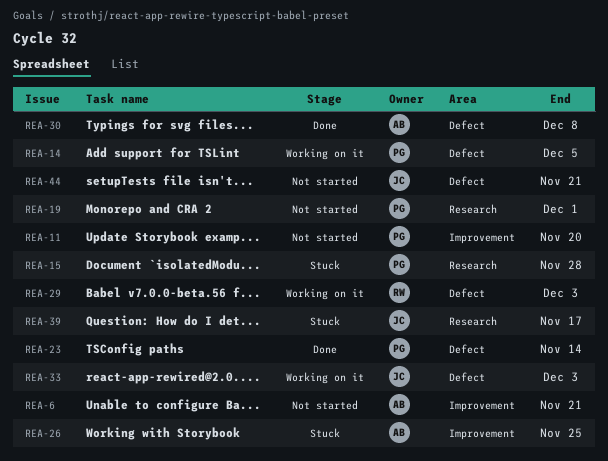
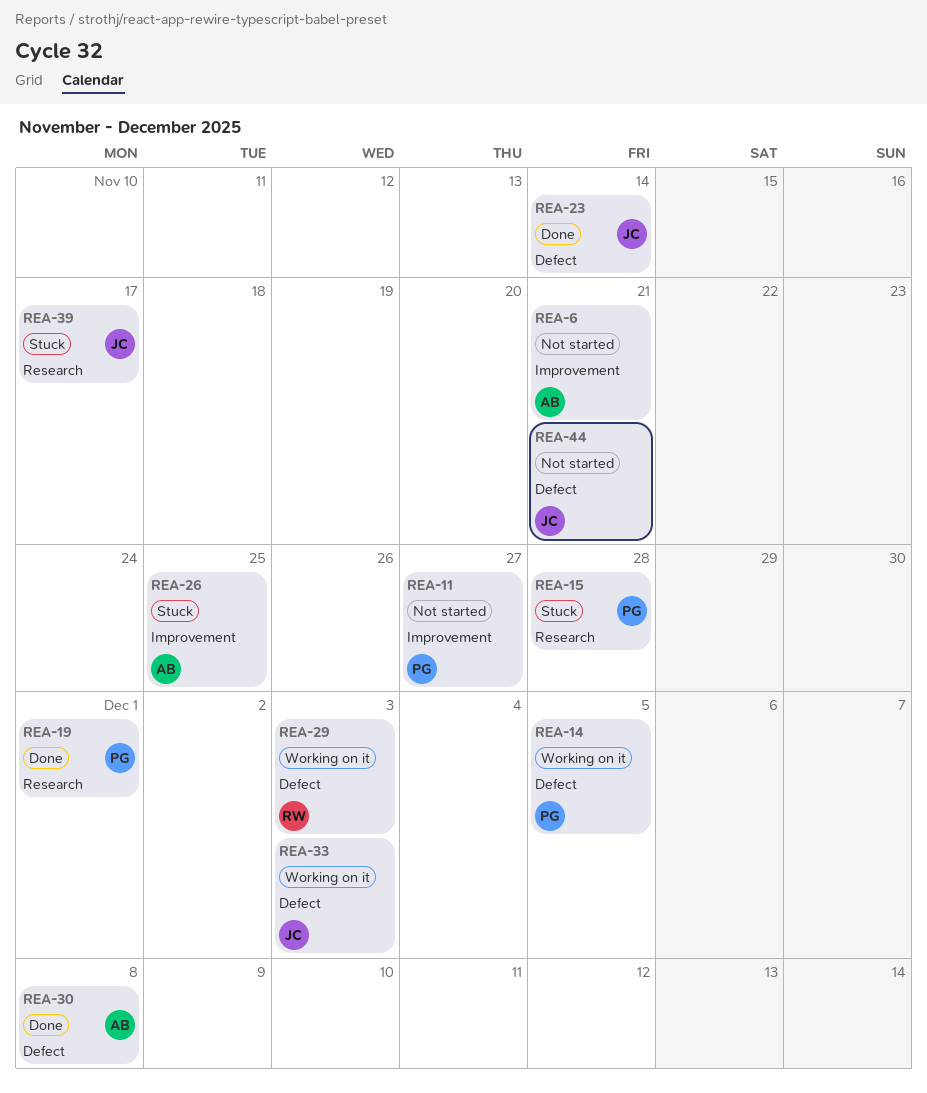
REA-11, due: Nov 20 -> Nov 27
REA-19, status: Not started -> Done
REA-23, owner: PG -> JC

